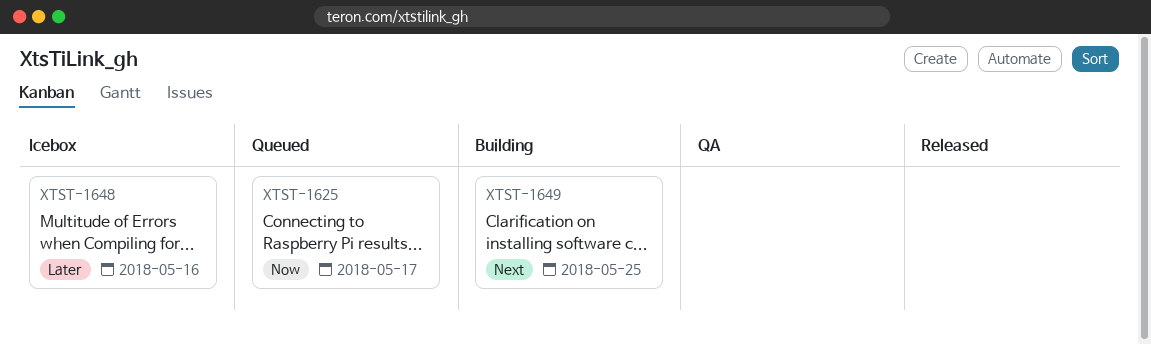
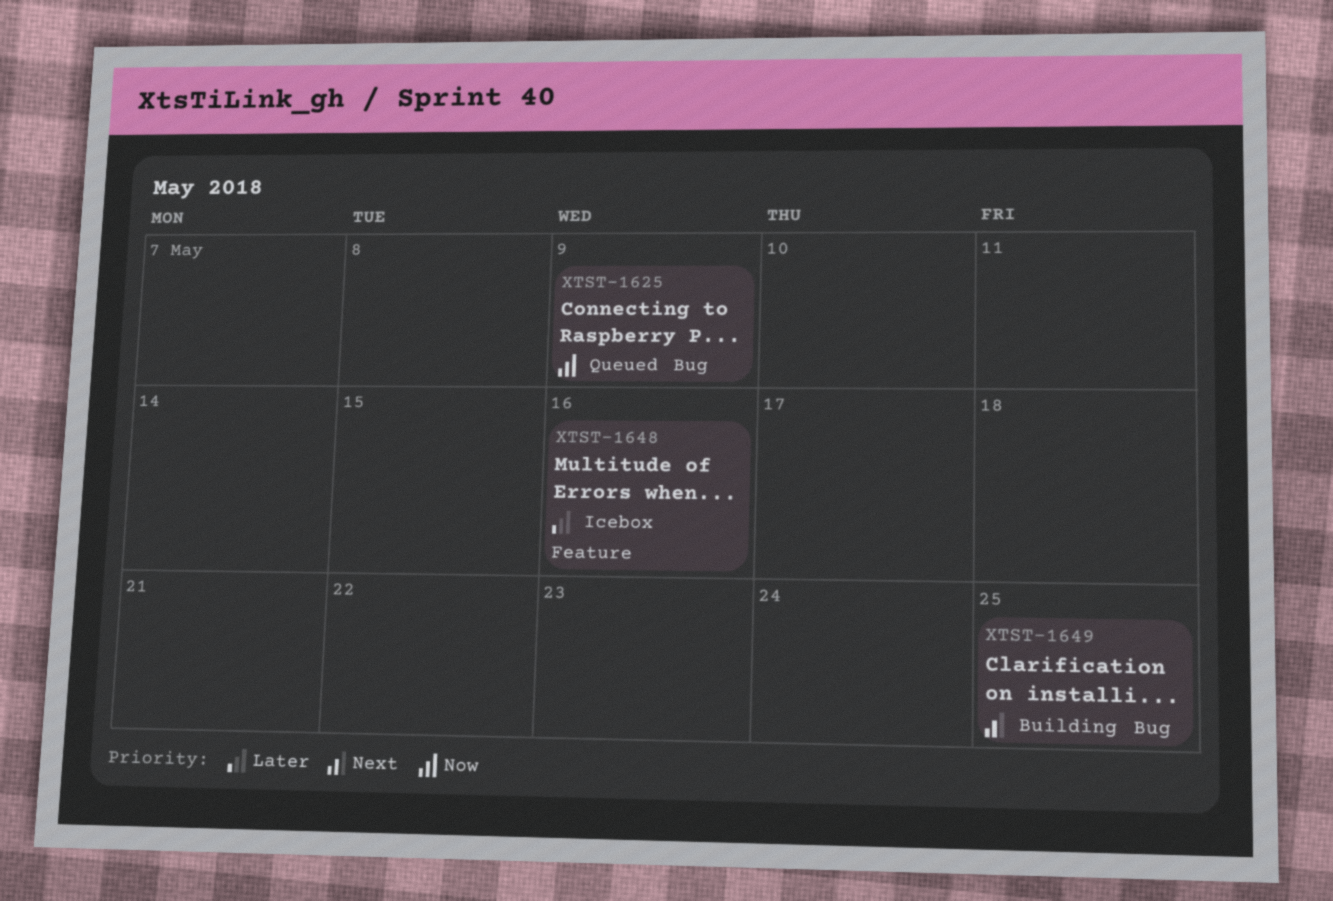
XTST-1625, due: May 17 -> May 9

